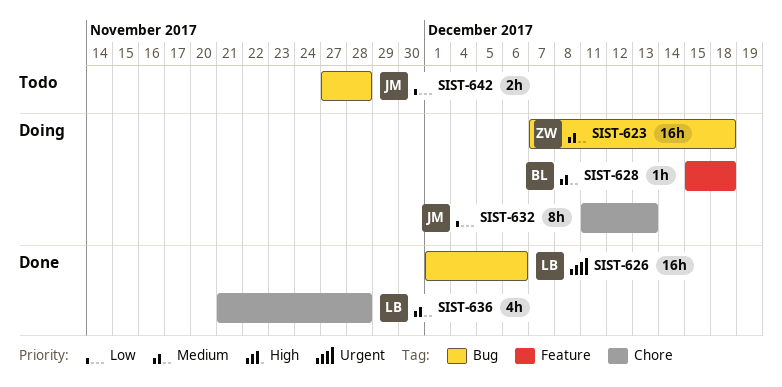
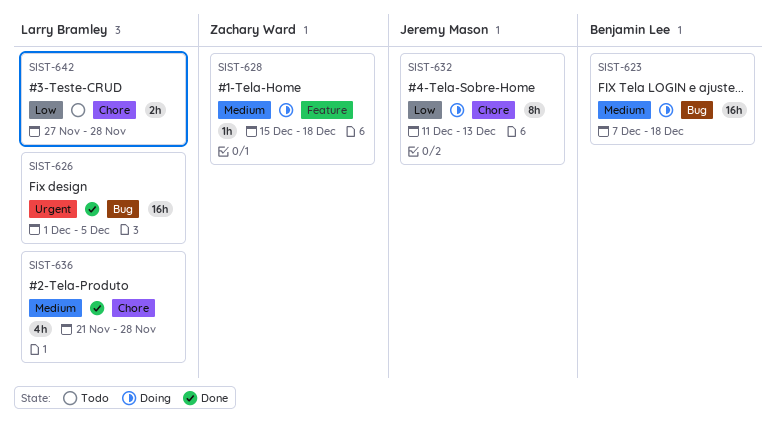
SIST-623, owner: Zachary Ward -> Benjamin Lee
SIST-626, due: Dec 6 -> Dec 5
SIST-628, owner: Benjamin Lee -> Zachary Ward
SIST-642, owner: Jeremy Mason -> Larry Bramley
SIST-642, label: Bug -> Chore

